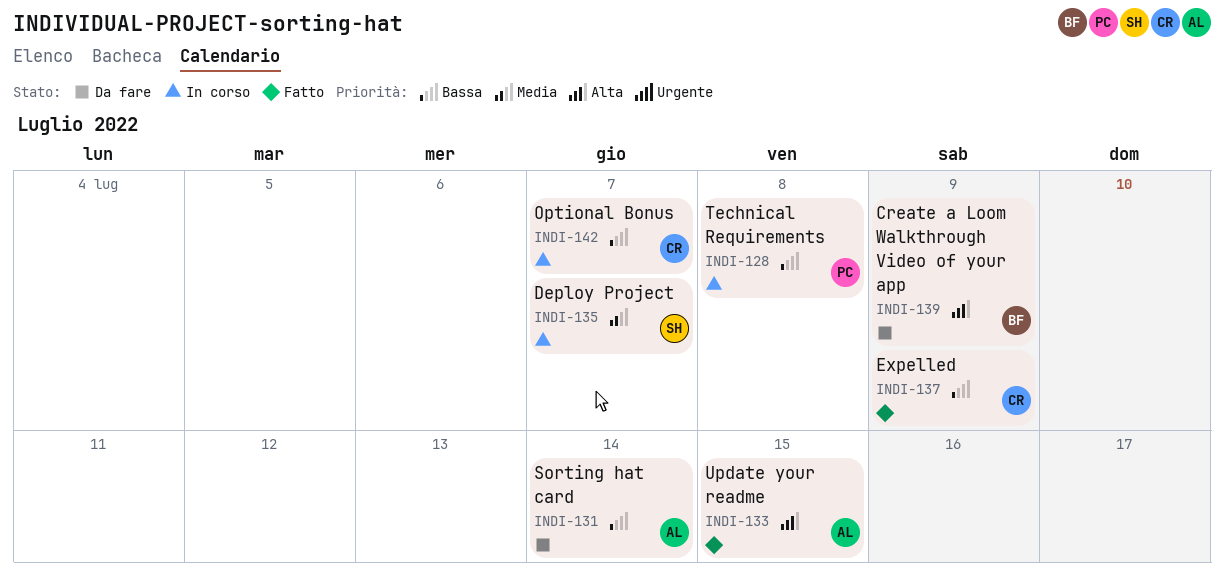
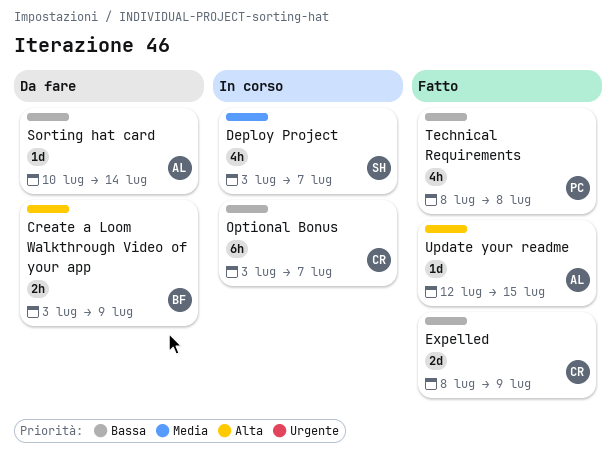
Technical Requirements, status: In corso -> Fatto

